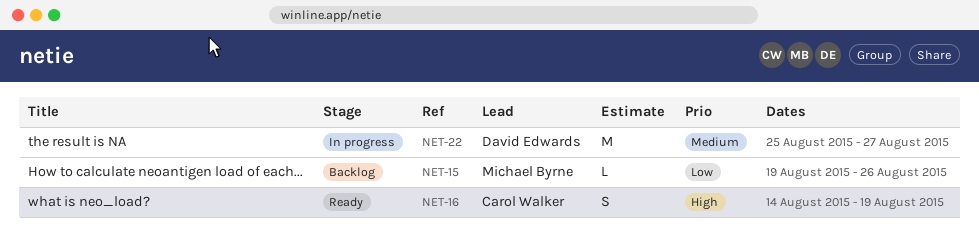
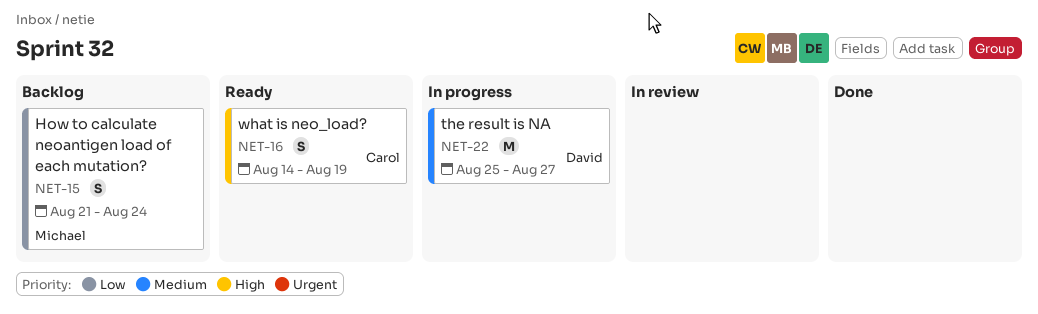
NET-15, estimate: L -> S
NET-15, start: Aug 19 -> Aug 21
NET-15, due: Aug 26 -> Aug 24

